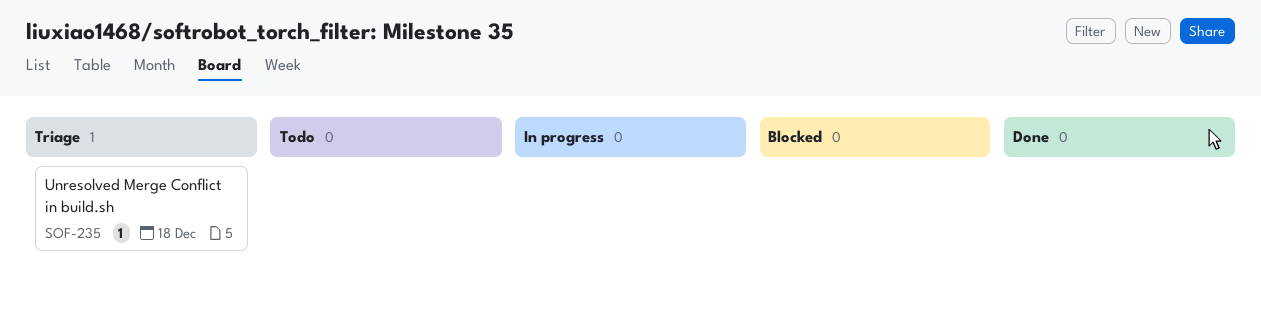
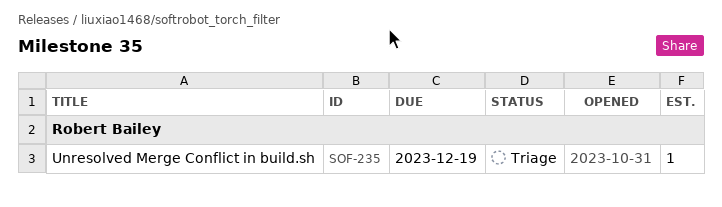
SOF-235, due: Dec 18 -> Dec 19

